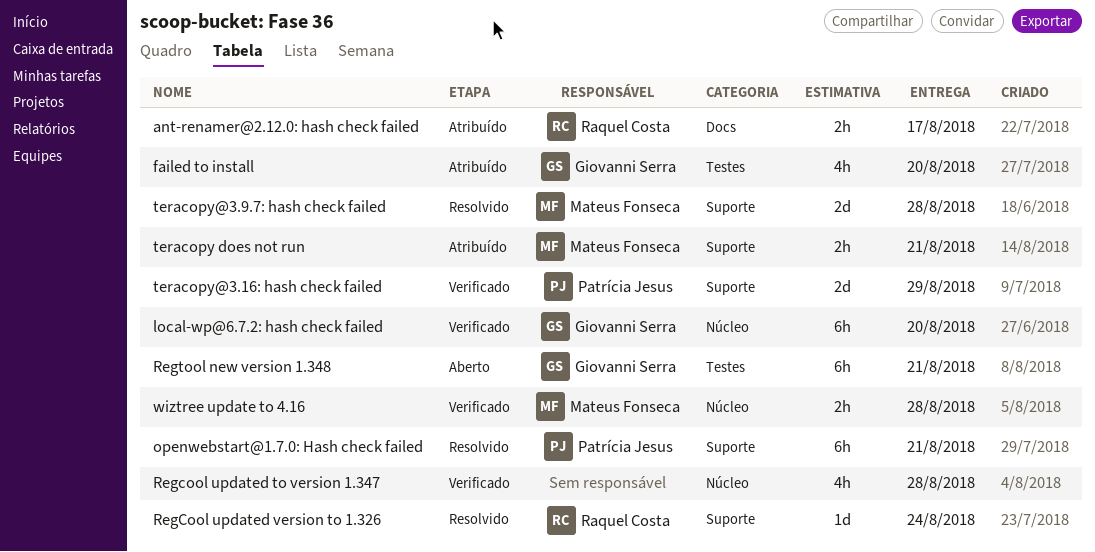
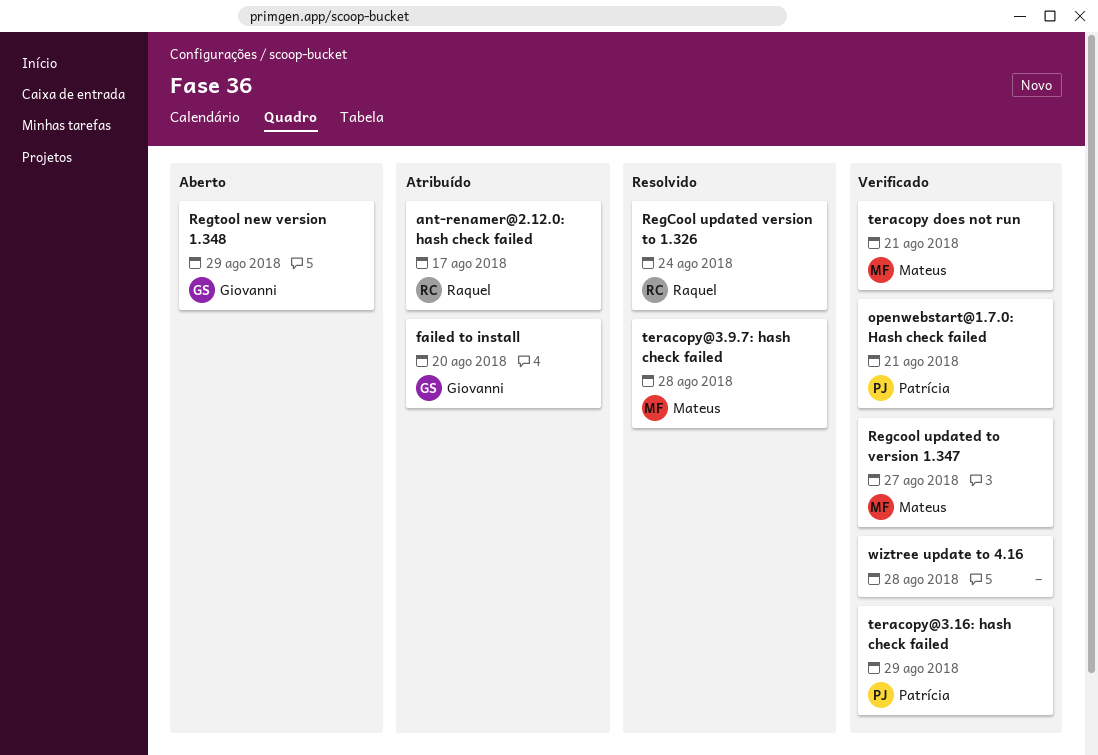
local-wp@6.7.2: hash check failed: present -> none
openwebstart@1.7.0: Hash check failed, status: Resolvido -> Verificado
Regcool updated to version 1.347, owner: none -> Mateus Fonseca
Regcool updated to version 1.347, due: Aug 28 -> Aug 27
Regtool new version 1.348, due: Aug 21 -> Aug 29
teracopy does not run, status: Atribuído -> Verificado
wiztree update to 4.16, owner: Mateus Fonseca -> none

